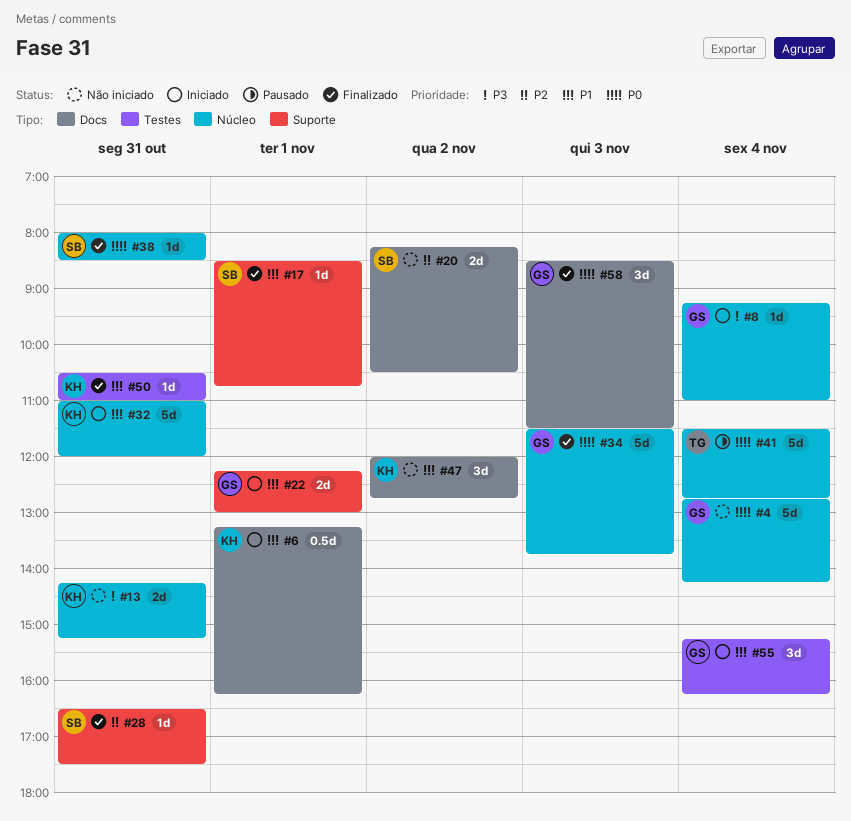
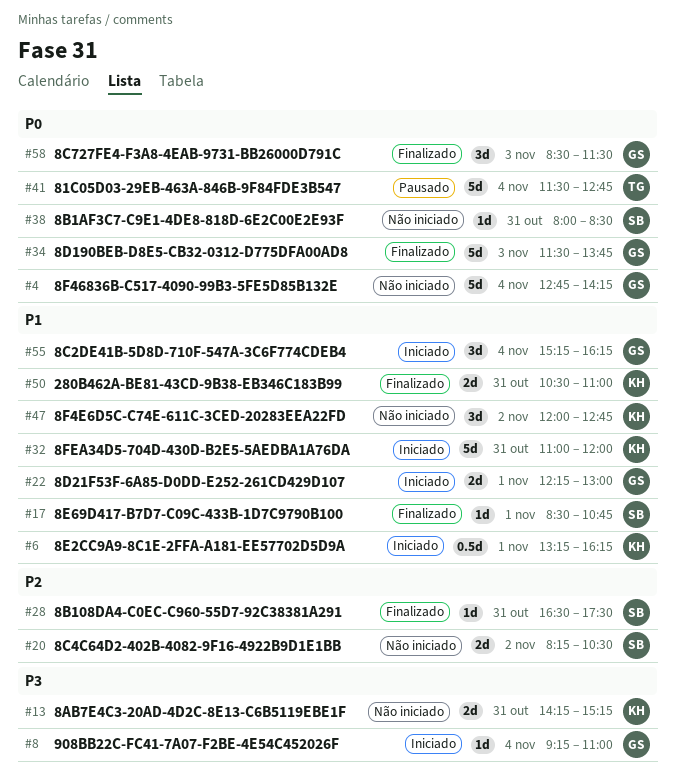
#38, status: Finalizado -> Não iniciado
#50, estimate: 1d -> 2d

